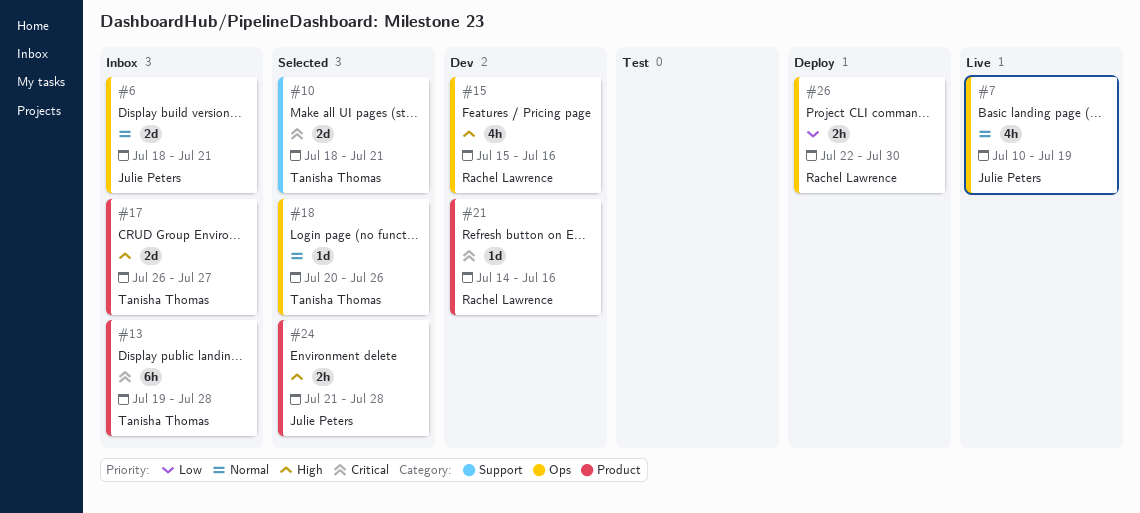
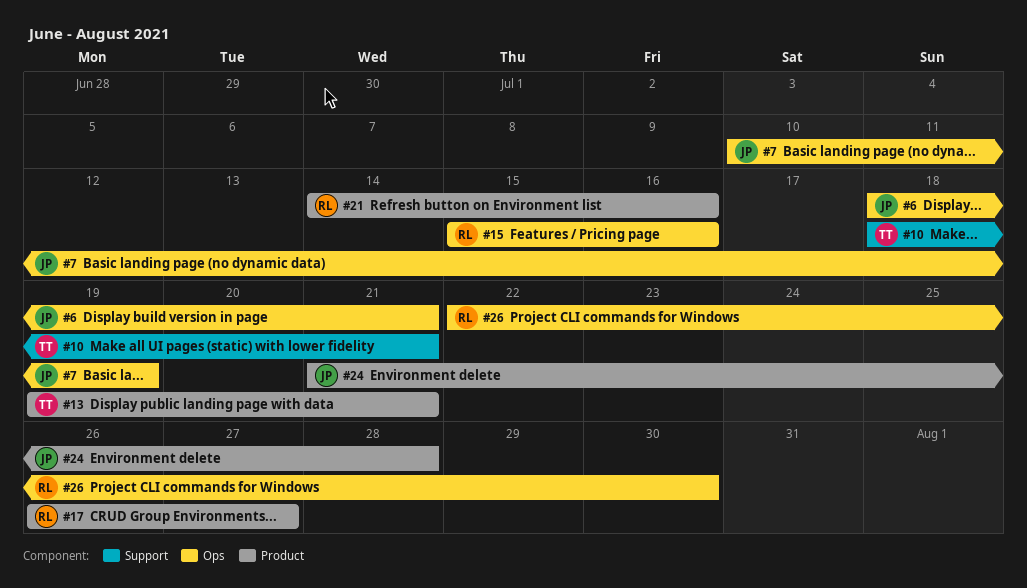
#13, due: Jul 28 -> Jul 21
#17, owner: Tanisha Thomas -> Rachel Lawrence
#18: present -> none

